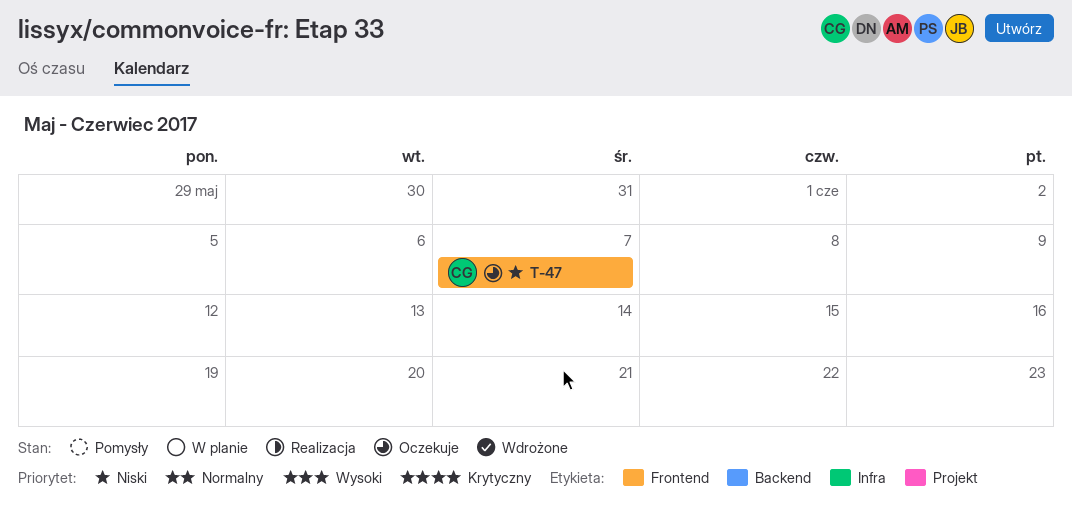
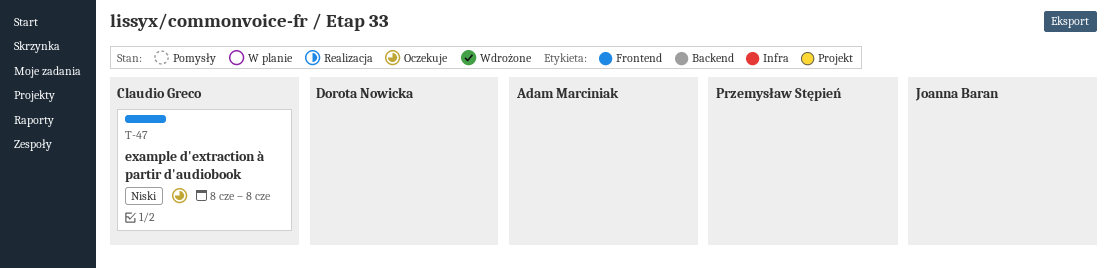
T-47, start: Jun 7 -> Jun 8
T-47, due: Jun 7 -> Jun 8

